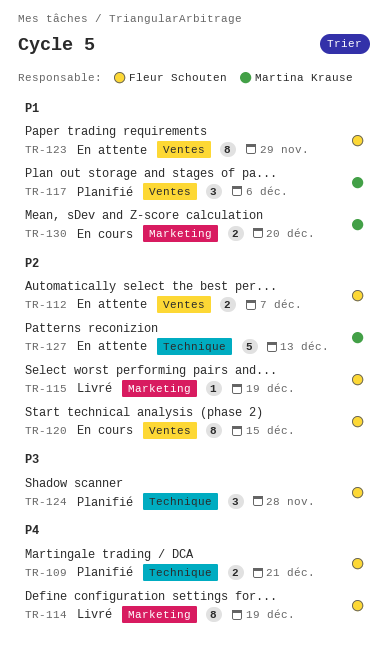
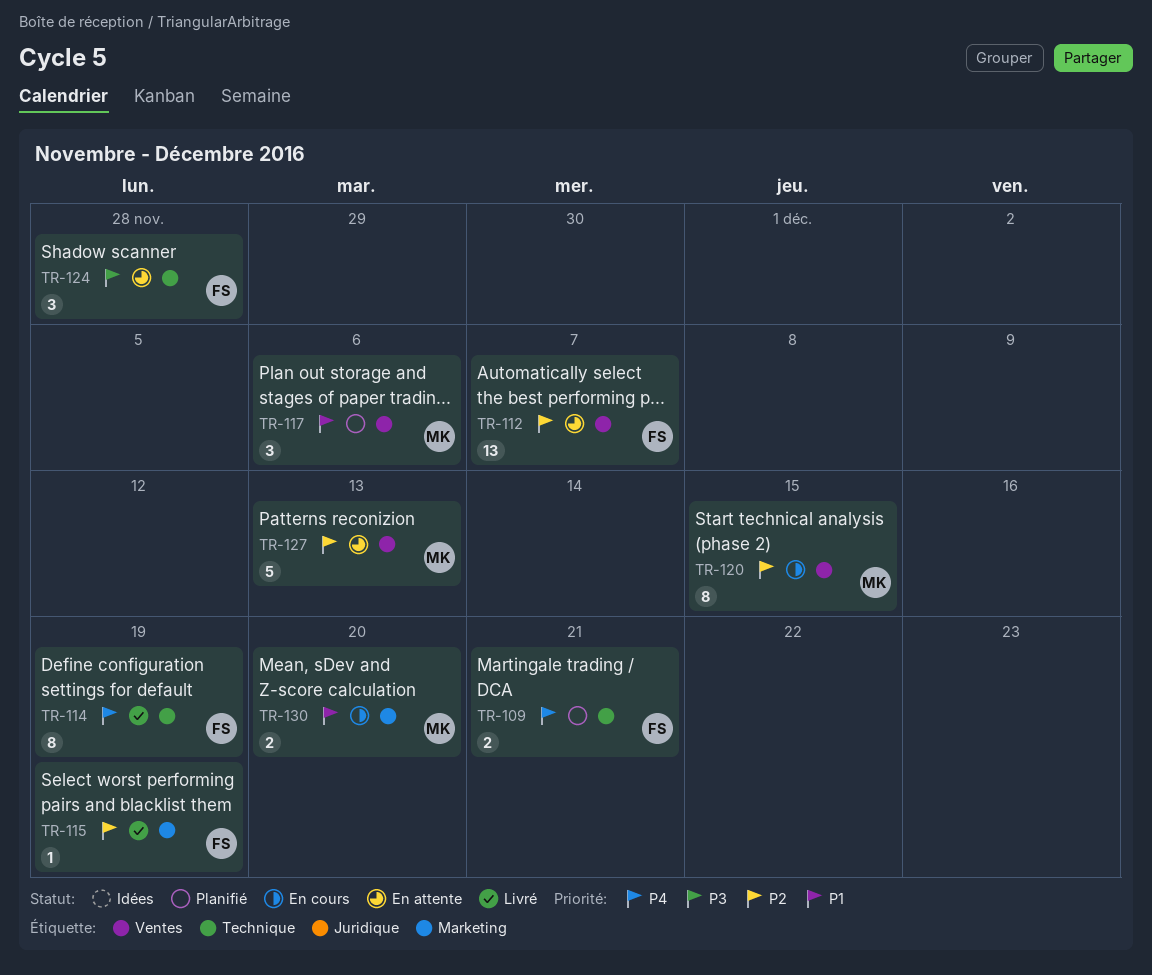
TR-112, estimate: 2 -> 13
TR-114, label: Marketing -> Technique
TR-120, owner: Fleur Schouten -> Martina Krause
TR-123: present -> none
TR-124, status: Planifié -> En attente
TR-127, label: Technique -> Ventes

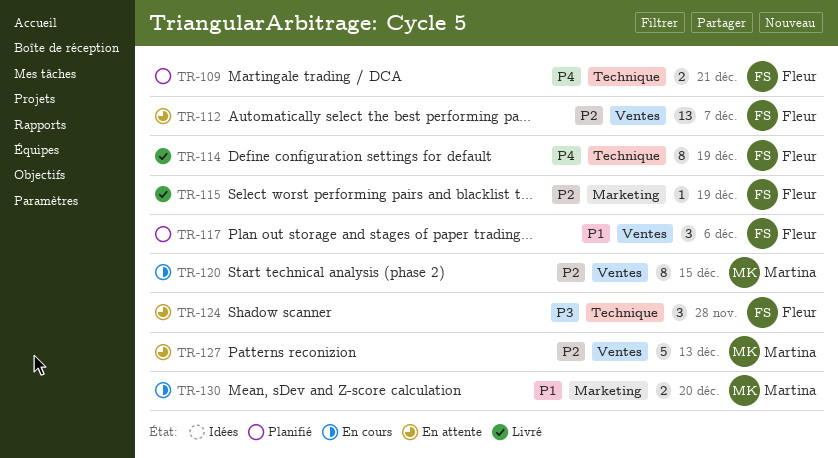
TR-117, owner: Martina -> Fleur

